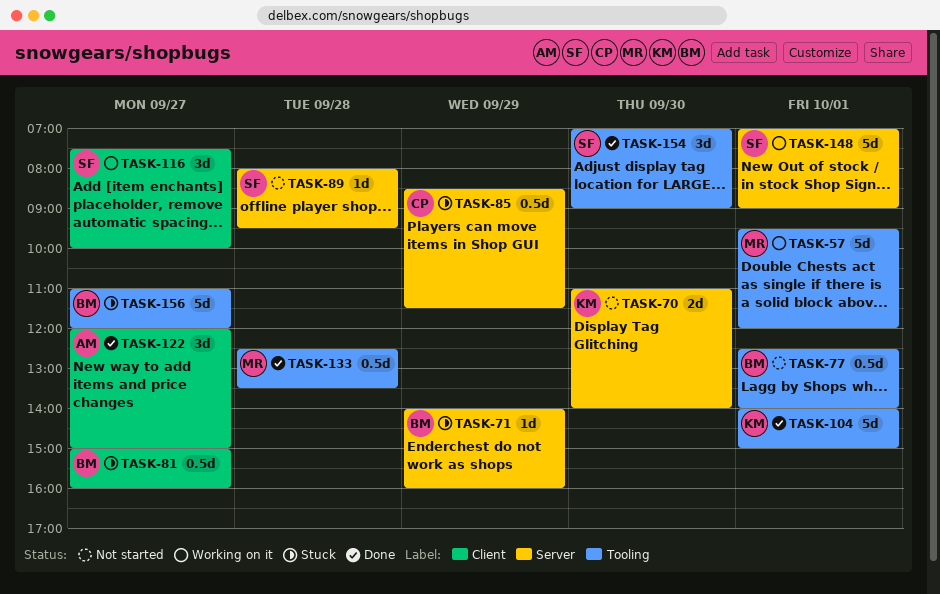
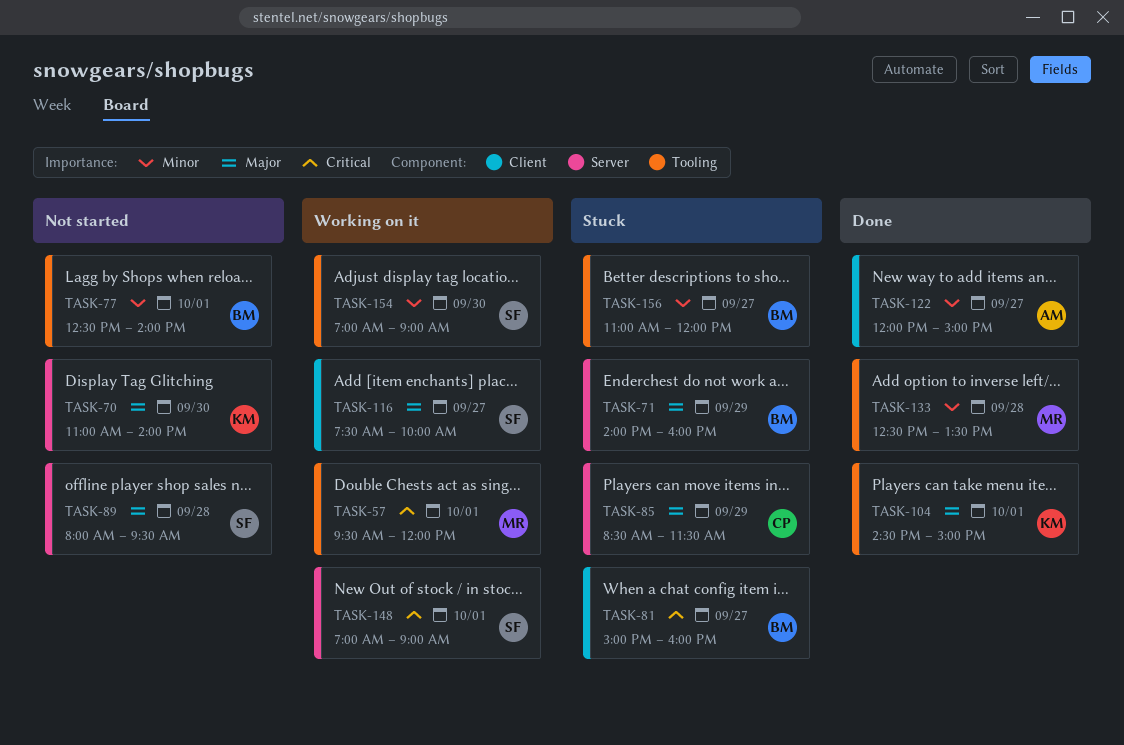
TASK-104, begins: 14:00 -> 14:30
TASK-154, status: Done -> Working on it

